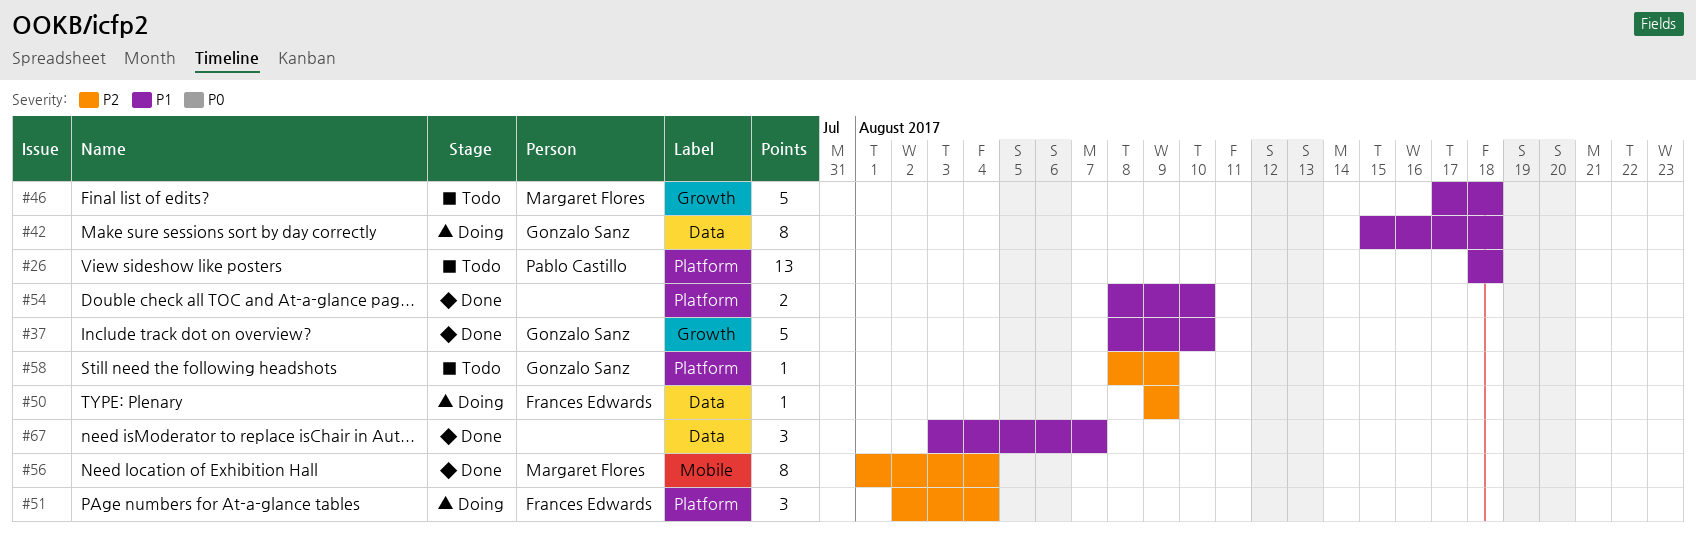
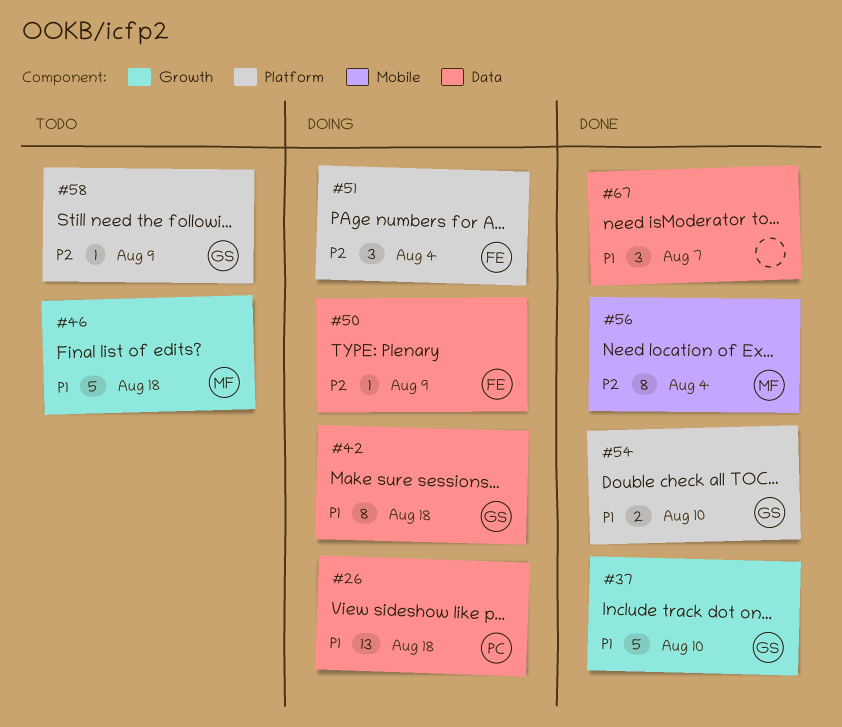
#26, status: Todo -> Doing
#26, label: Platform -> Data
#54, owner: none -> Gonzalo Sanz

